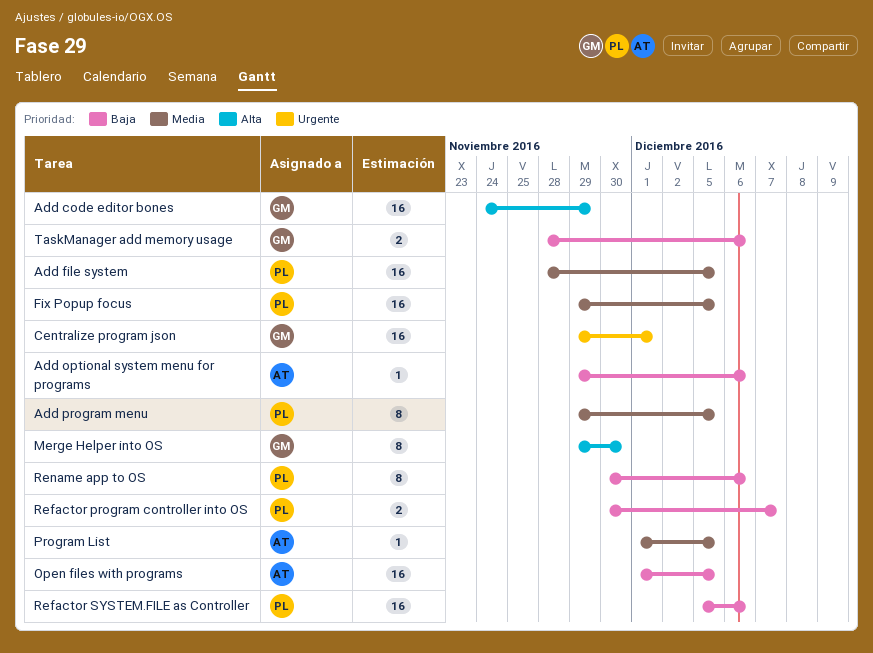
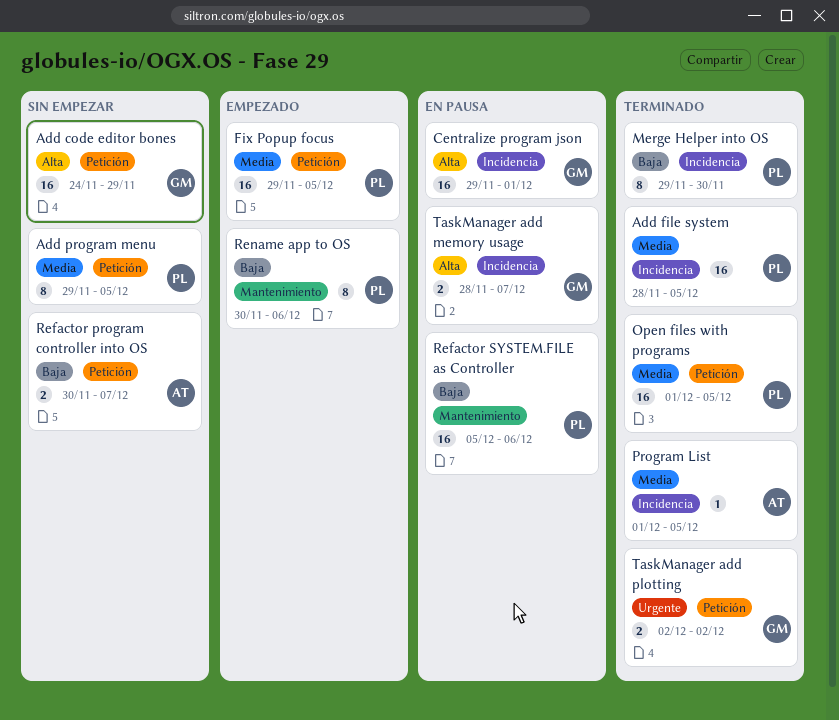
Add optional system menu for programs: present -> none
Centralize program json, priority: Urgente -> Alta
Merge Helper into OS, owner: GM -> PL
Merge Helper into OS, priority: Alta -> Baja
Open files with programs, owner: AT -> PL
Open files with programs, priority: Baja -> Media
Refactor program controller into OS, owner: PL -> AT
TaskManager add memory usage, priority: Baja -> Alta
TaskManager add memory usage, due: Dec 6 -> Dec 7
TaskManager add plotting: none -> present

